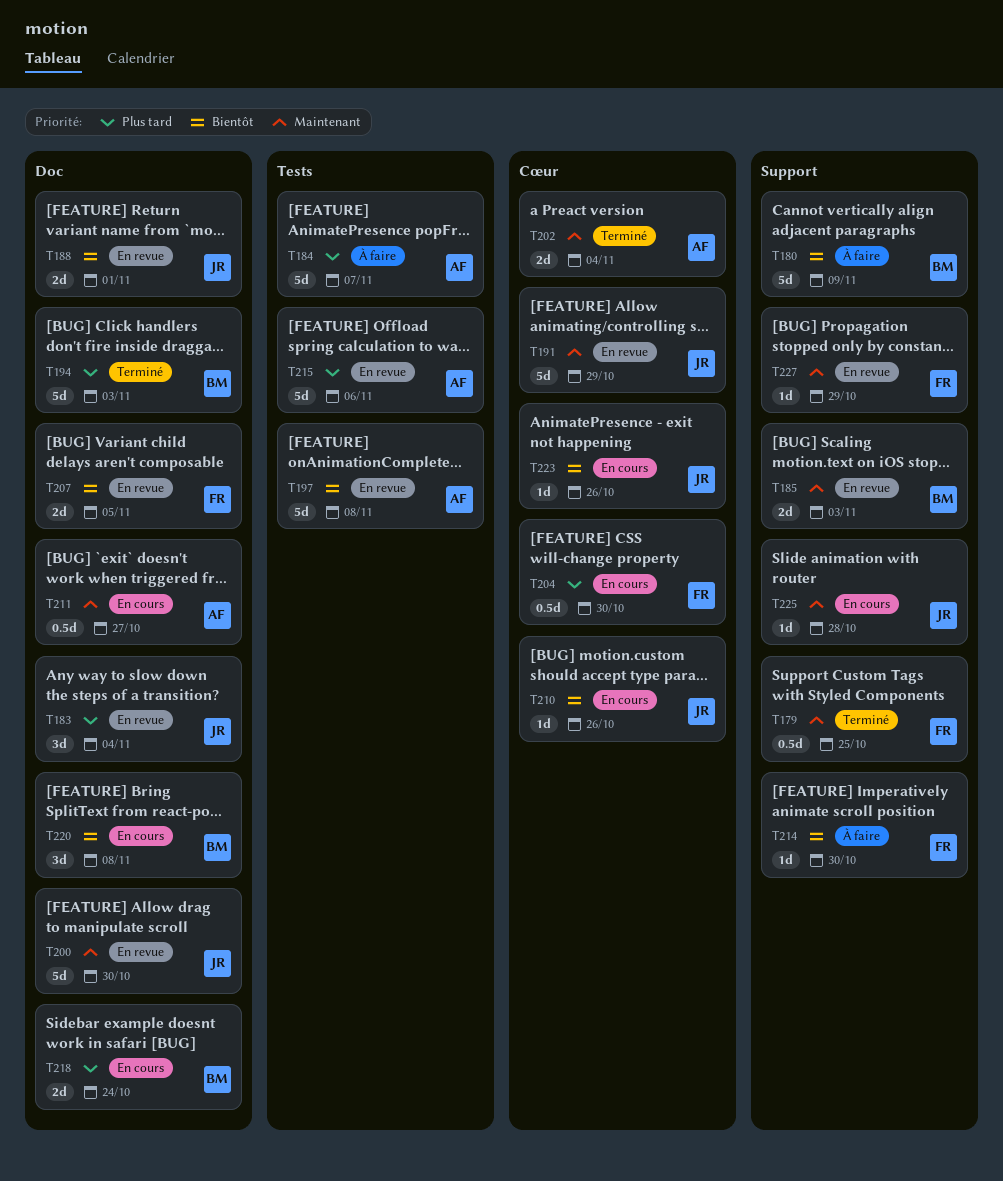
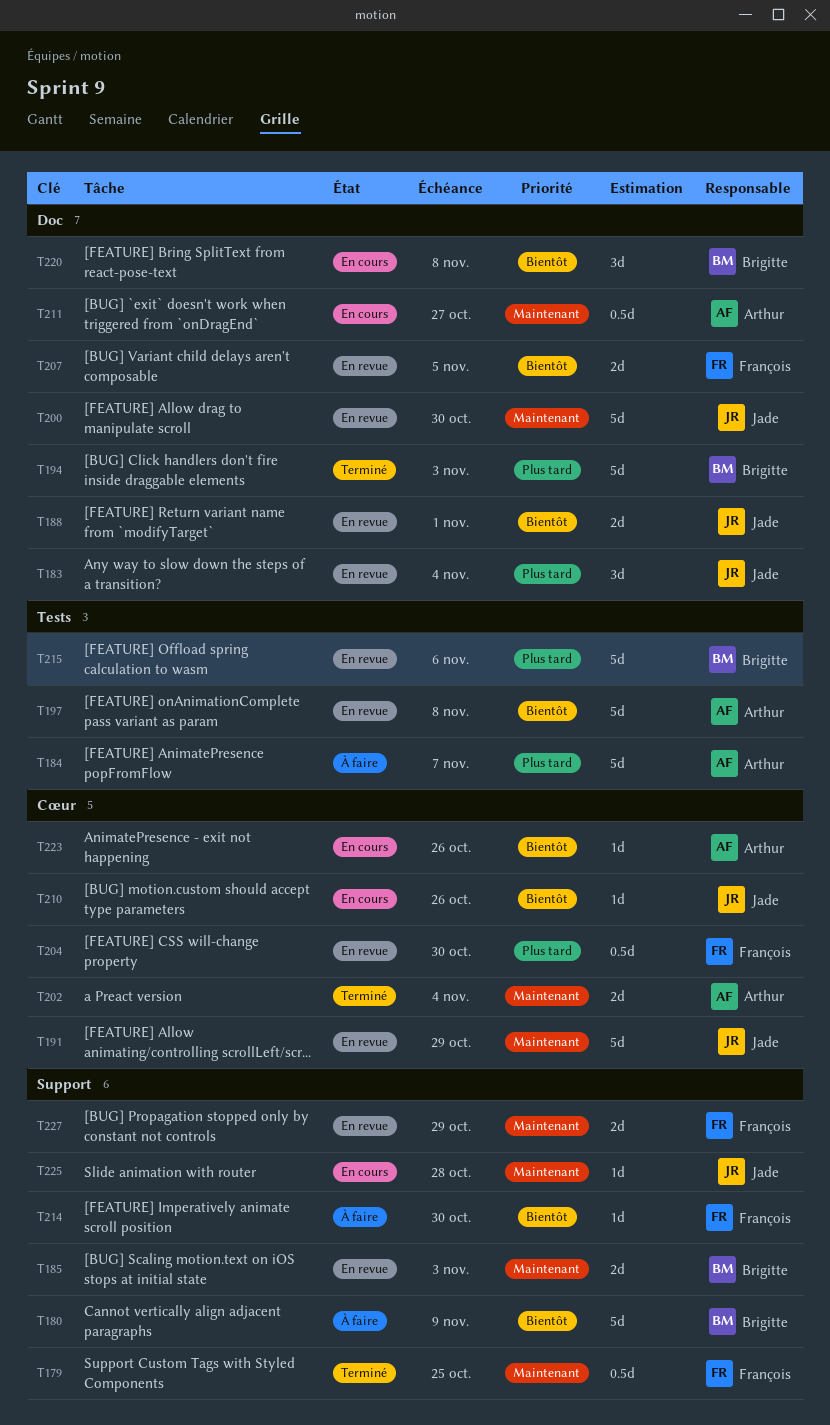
T204, status: En cours -> En revue
T215, owner: Arthur -> Brigitte
T218: present -> none
T223, owner: Jade -> Arthur
T227, estimate: 1d -> 2d

